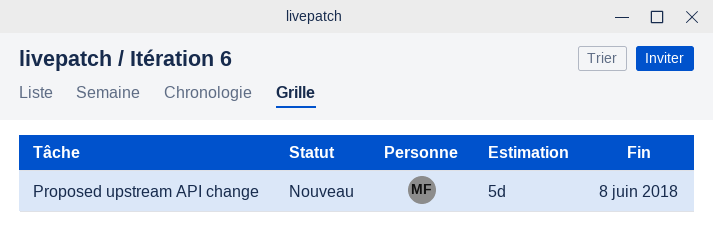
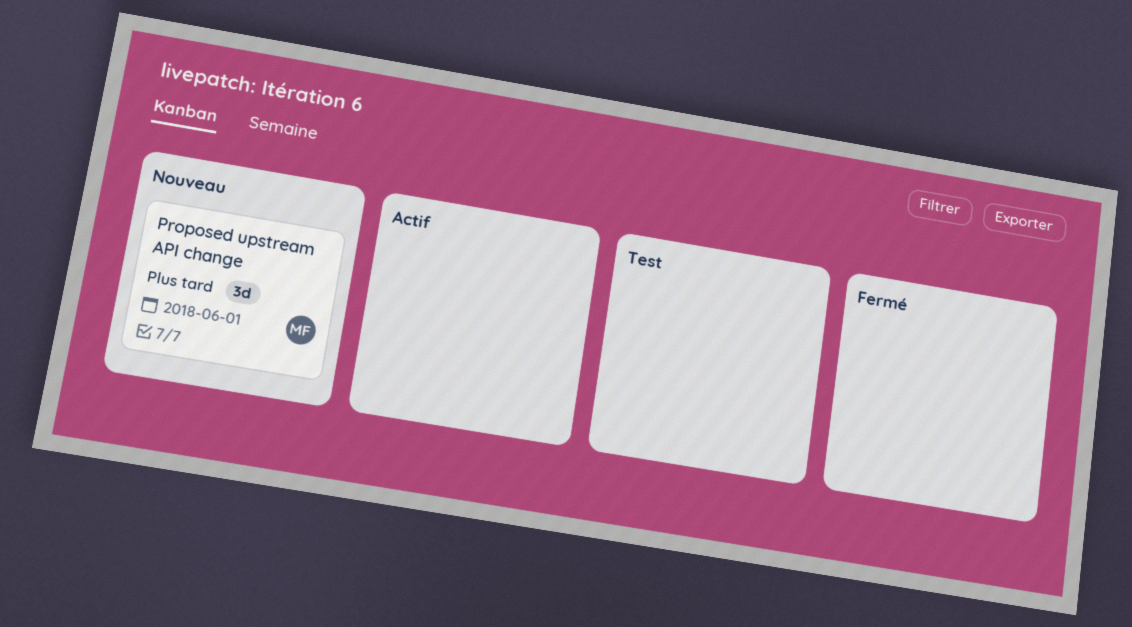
Proposed upstream API change, estimate: 5d -> 3d
Proposed upstream API change, due: Jun 8 -> Jun 1

